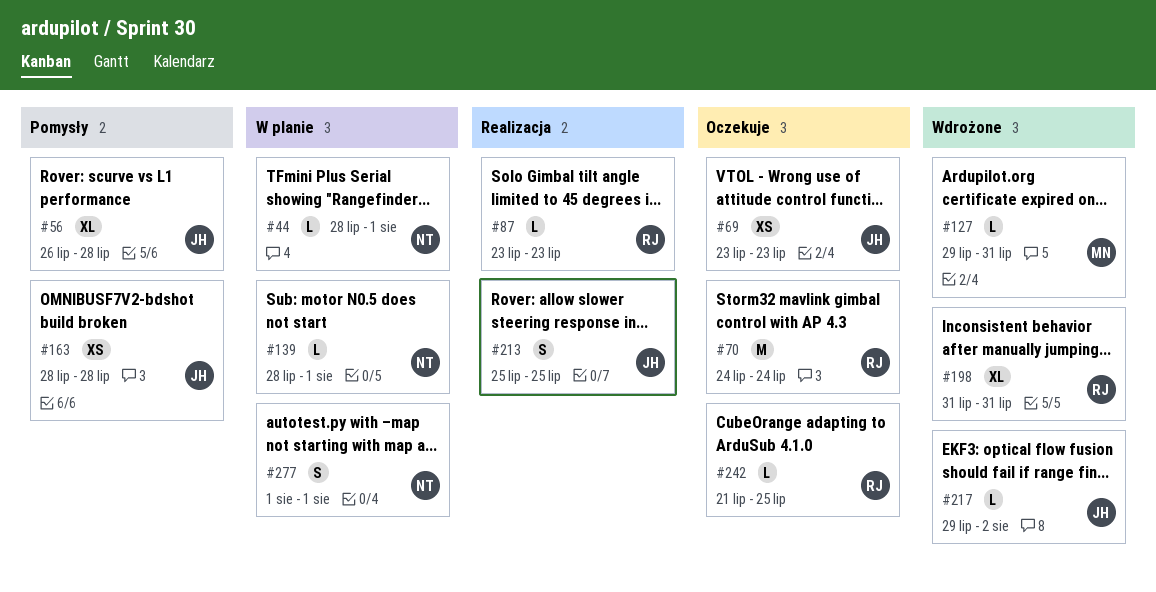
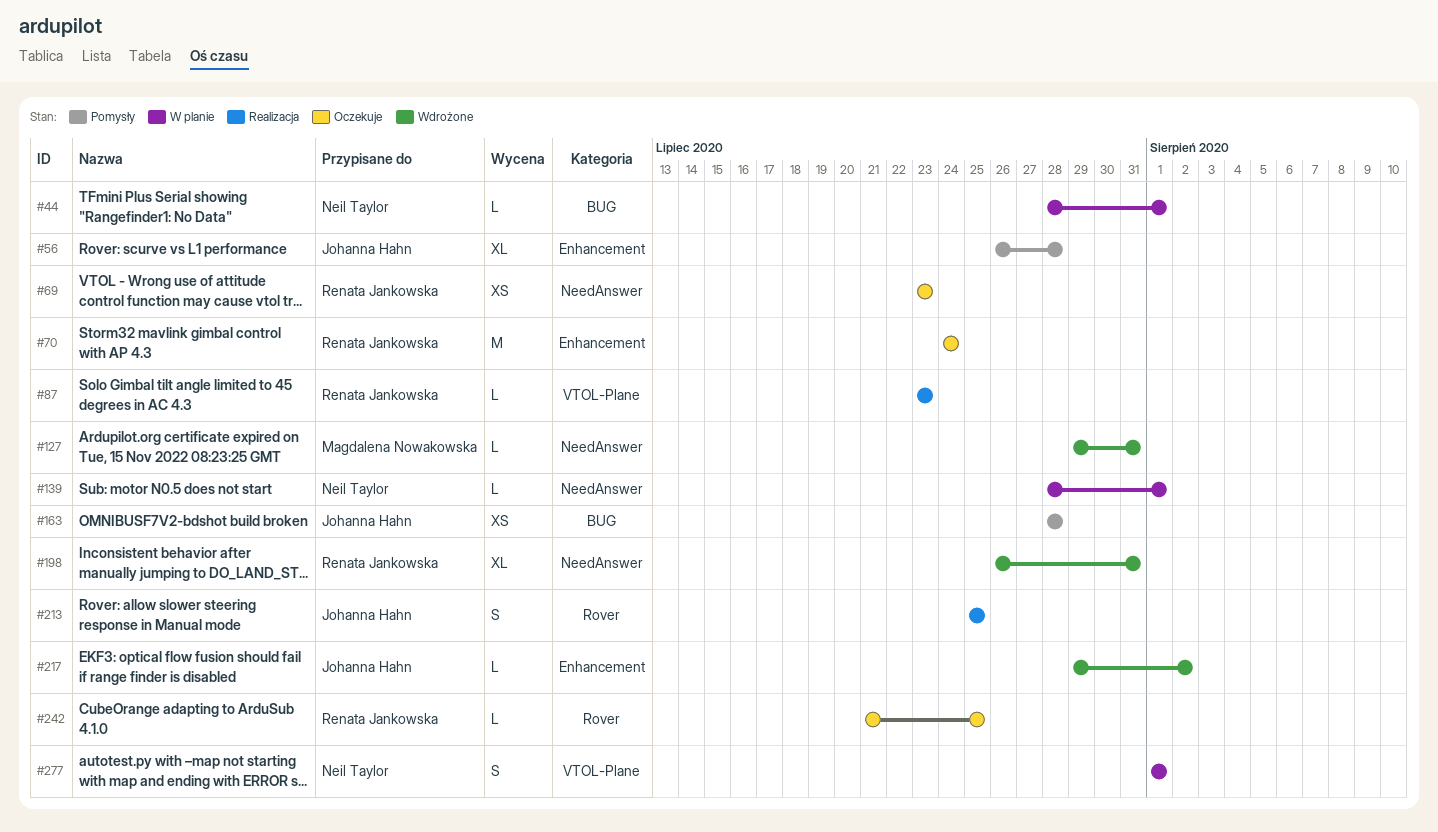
#69, owner: Johanna Hahn -> Renata Jankowska
#198, start: Jul 31 -> Jul 26

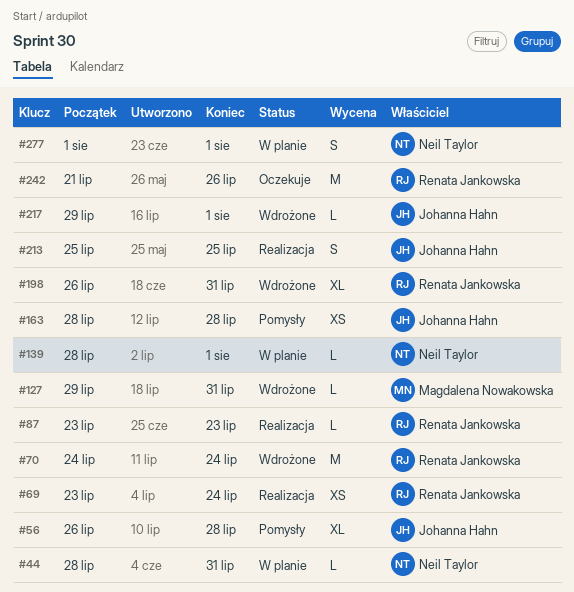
#44, due: Aug 1 -> Jul 31
#69, status: Oczekuje -> Realizacja
#69, due: Jul 23 -> Jul 24
#70, status: Oczekuje -> Wdrożone
#217, due: Aug 2 -> Aug 1
#242, estimate: L -> M
#242, due: Jul 25 -> Jul 26

